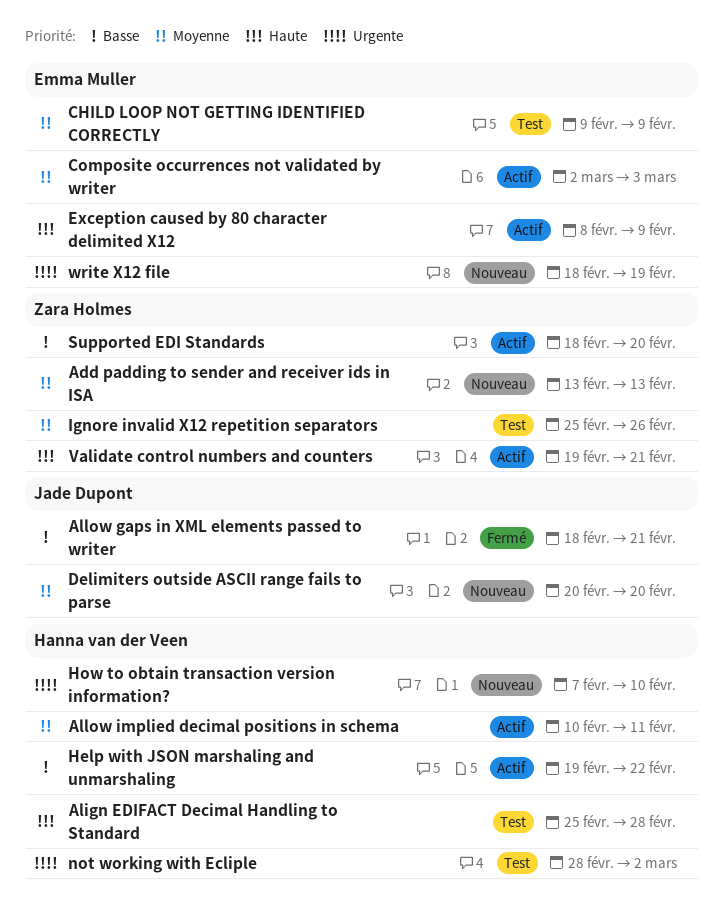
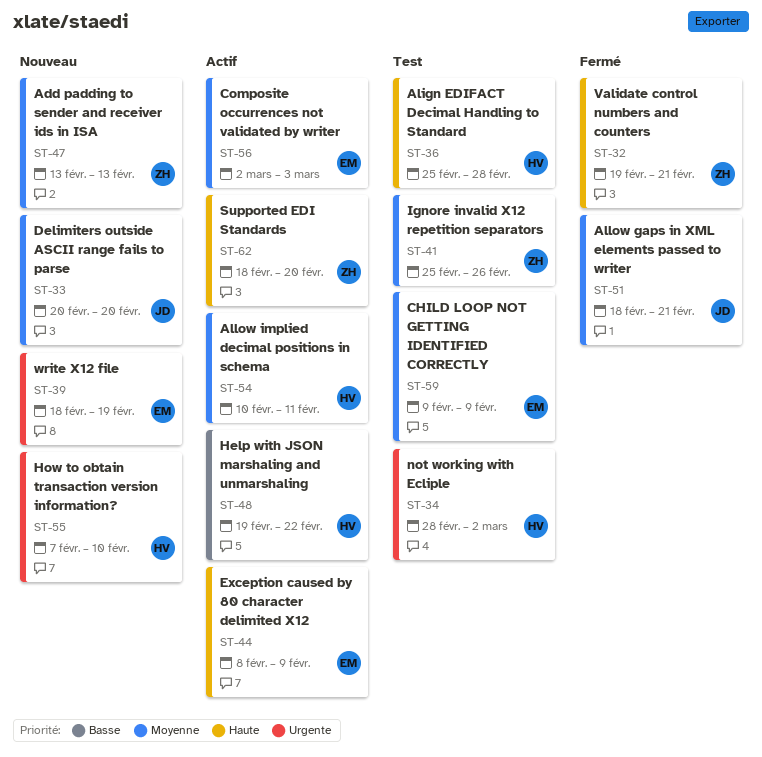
Allow gaps in XML elements passed to writer, priority: Basse -> Moyenne
Supported EDI Standards, priority: Basse -> Haute
Validate control numbers and counters, status: Actif -> Fermé

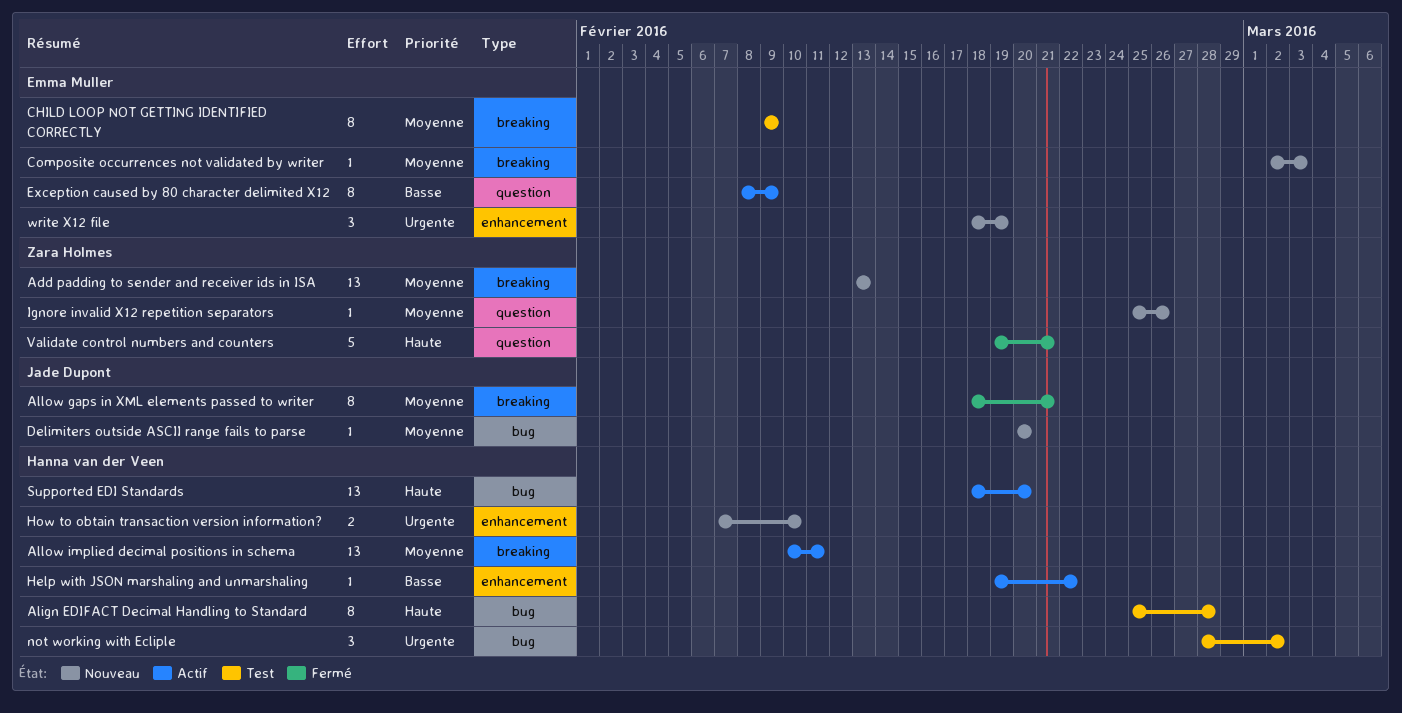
Composite occurrences not validated by writer, status: Actif -> Nouveau
Exception caused by 80 character delimited X12, priority: Haute -> Basse
Ignore invalid X12 repetition separators, status: Test -> Nouveau
Supported EDI Standards, owner: Zara Holmes -> Hanna van der Veen

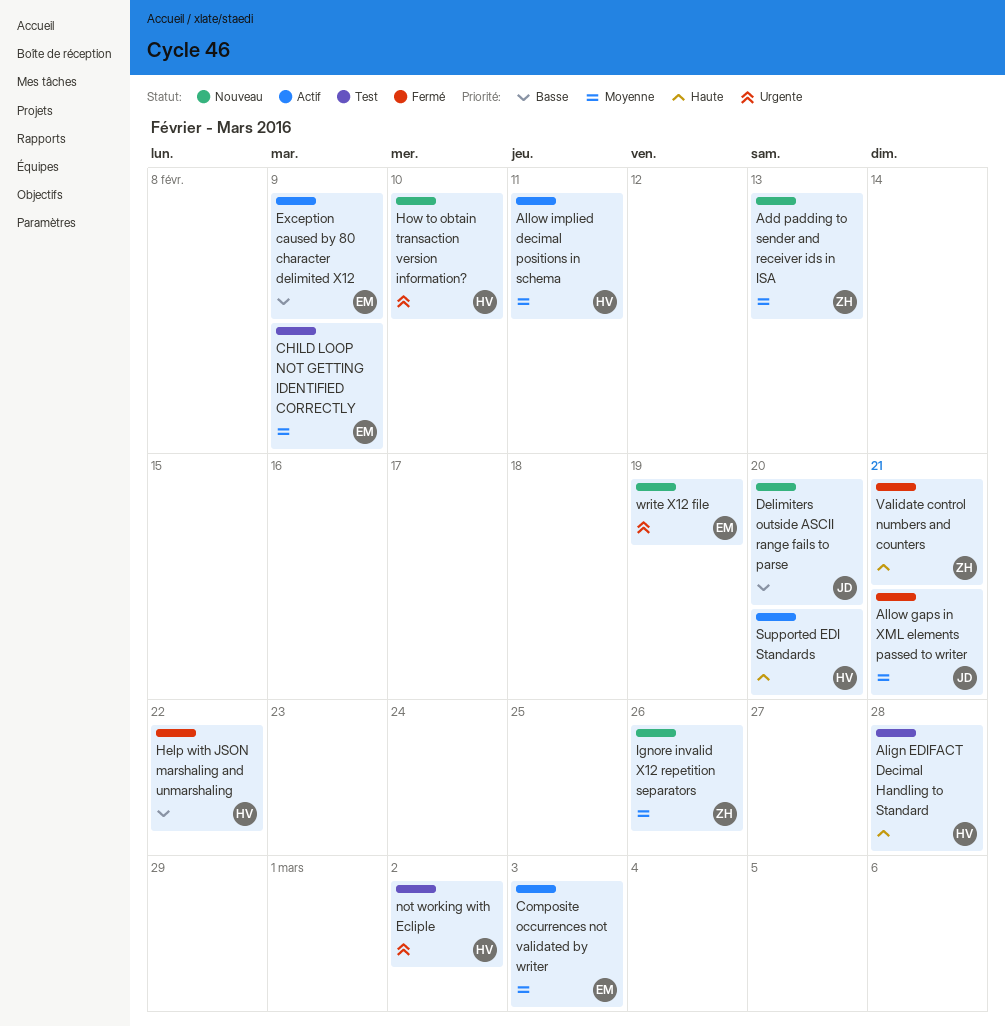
Composite occurrences not validated by writer, status: Nouveau -> Actif
Delimiters outside ASCII range fails to parse, priority: Moyenne -> Basse
Help with JSON marshaling and unmarshaling, status: Actif -> Fermé

